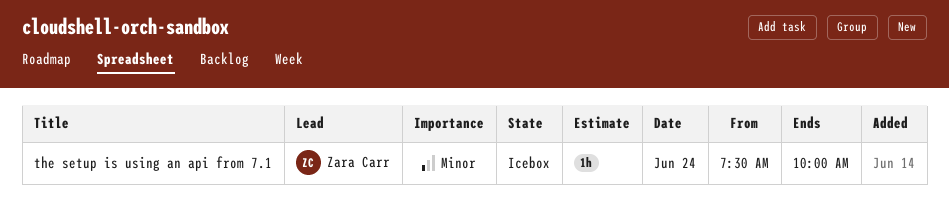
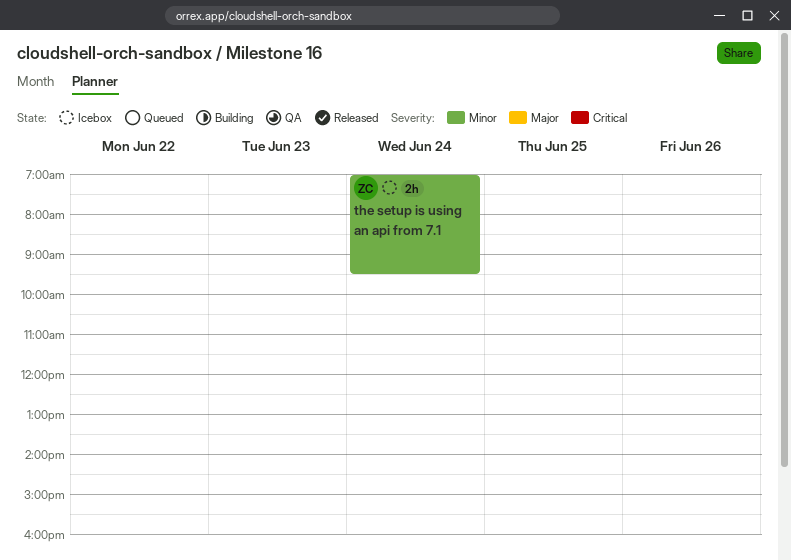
the setup is using an api from 7.1, estimate: 1h -> 2h
the setup is using an api from 7.1, begins: 07:30 -> 07:00
the setup is using an api from 7.1, ends: 10:00 -> 09:30

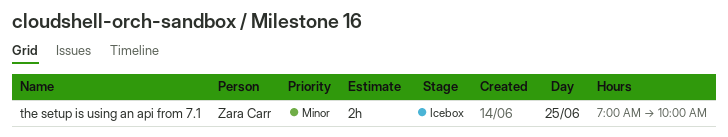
the setup is using an api from 7.1, day: Jun 24 -> Jun 25
the setup is using an api from 7.1, ends: 09:30 -> 10:00

